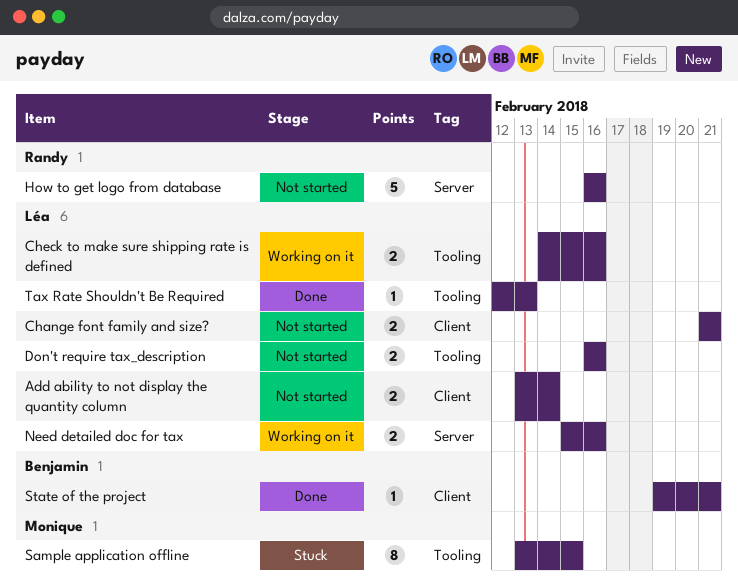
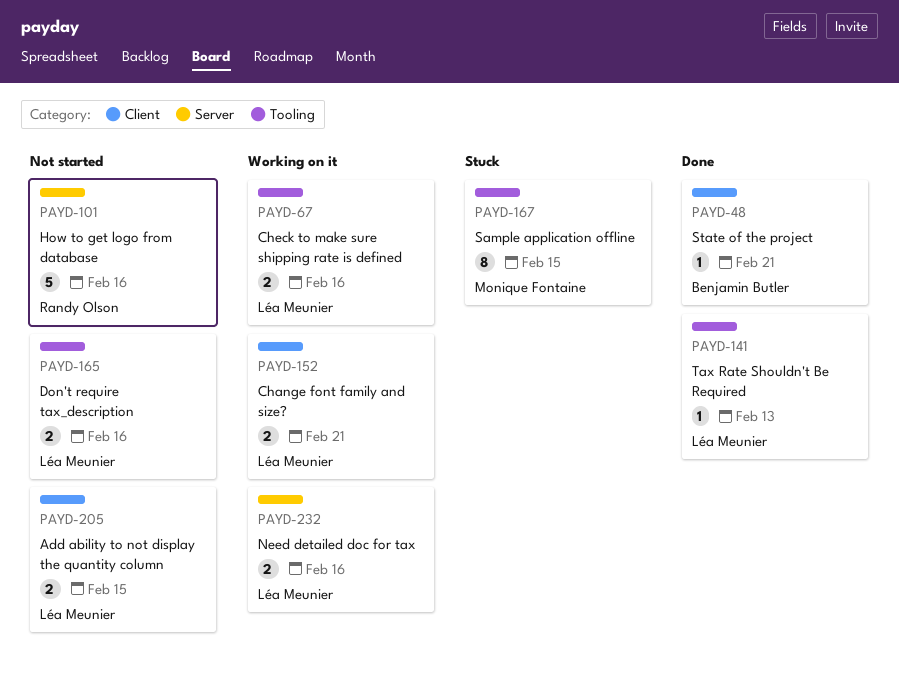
Add ability to not display the quantity column, due: Feb 14 -> Feb 15
Change font family and size?, status: Not started -> Working on it

